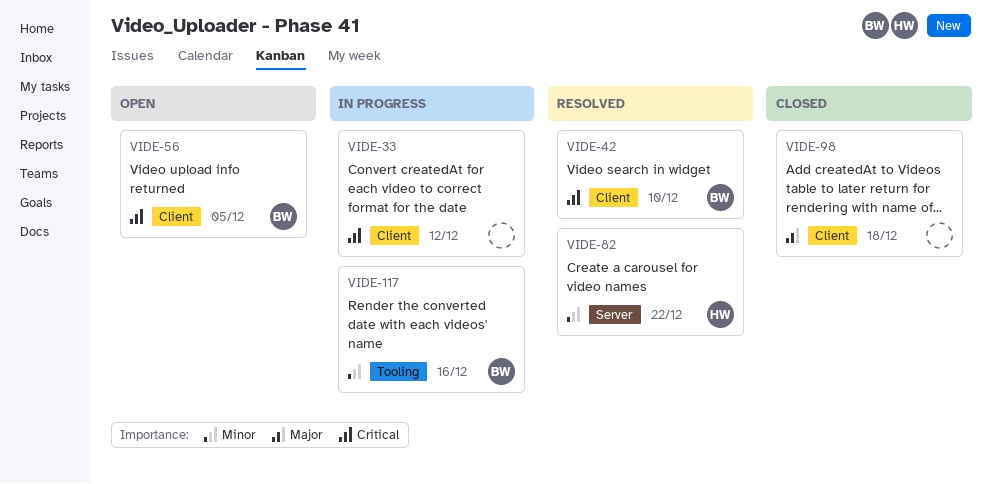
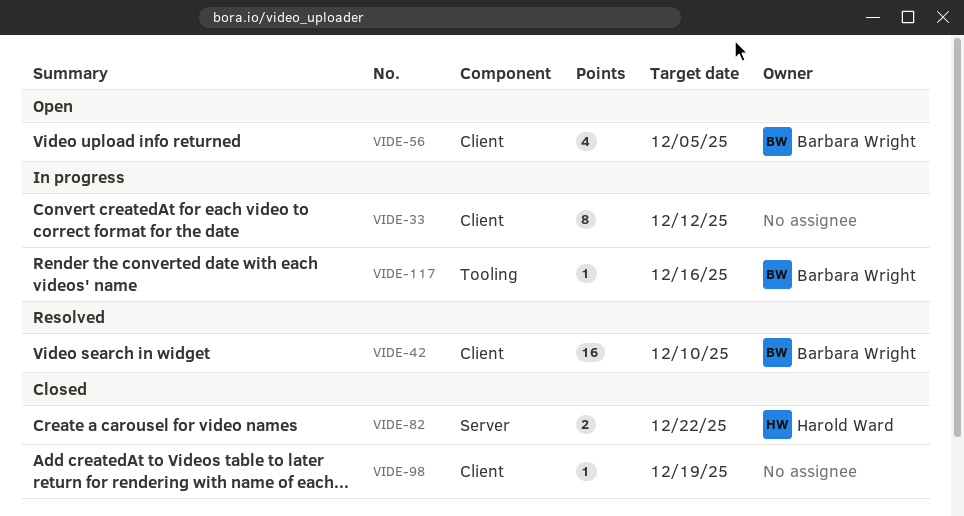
VIDE-82, status: Resolved -> Closed
VIDE-98, due: Dec 18 -> Dec 19

